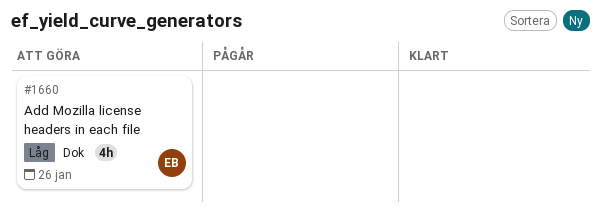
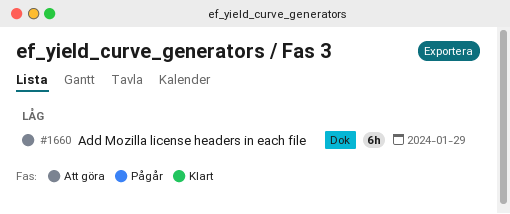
#1660, estimate: 4h -> 6h
#1660, due: Jan 26 -> Jan 29

